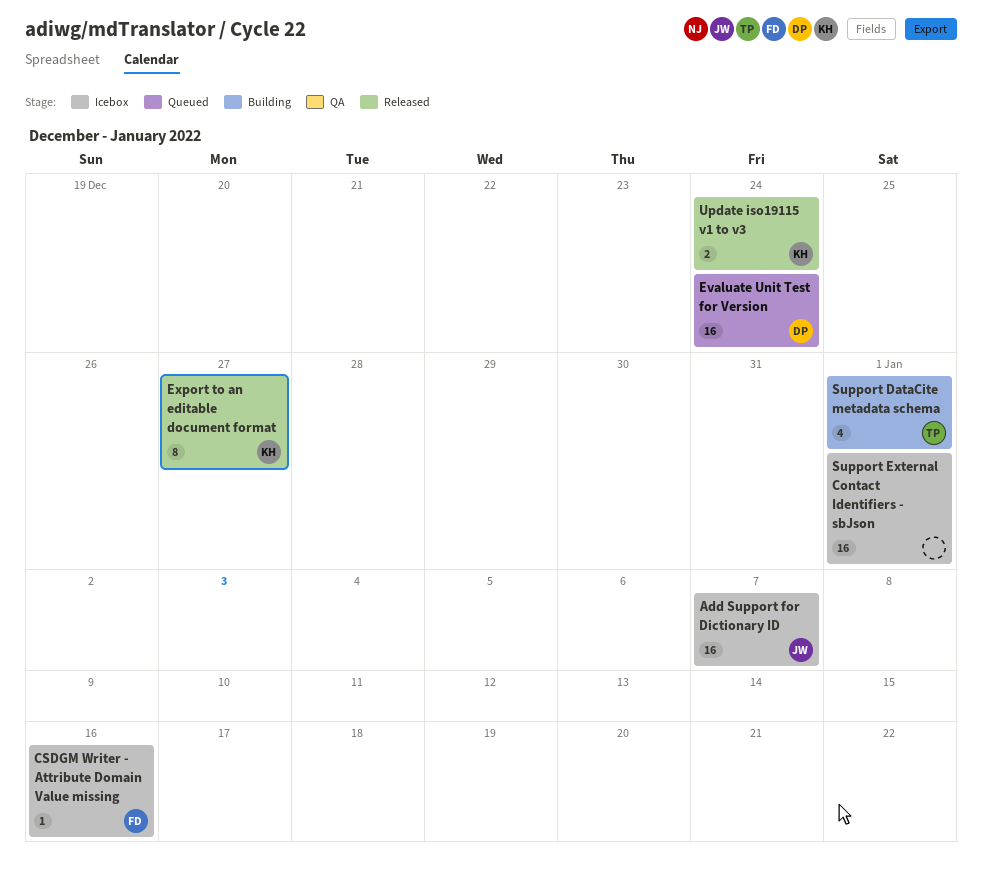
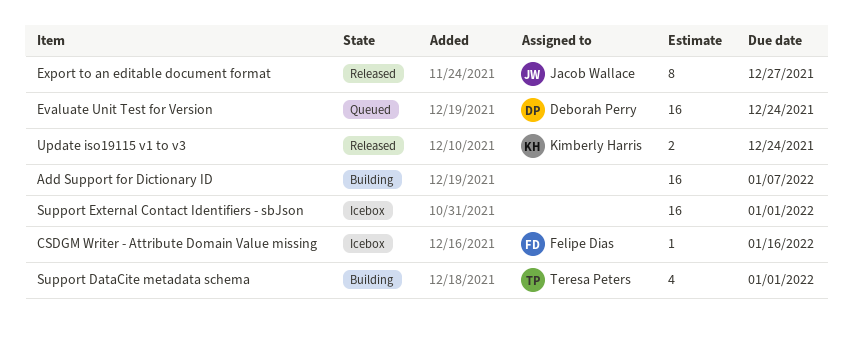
Add Support for Dictionary ID, status: Icebox -> Building
Add Support for Dictionary ID, owner: Jacob Wallace -> none
Export to an editable document format, owner: Kimberly Harris -> Jacob Wallace

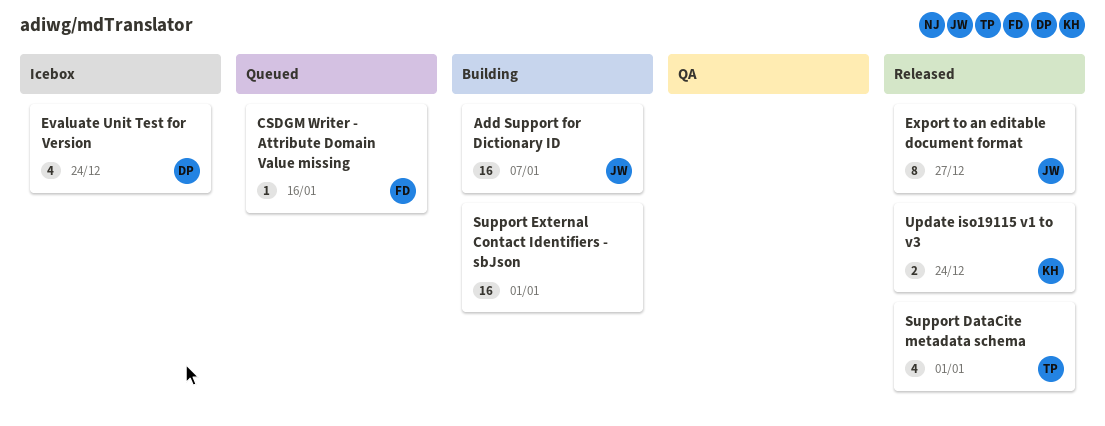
Add Support for Dictionary ID, owner: none -> Jacob Wallace
CSDGM Writer - Attribute Domain Value missing, status: Icebox -> Queued
Evaluate Unit Test for Version, status: Queued -> Icebox
Evaluate Unit Test for Version, estimate: 16 -> 4
Support DataCite metadata schema, status: Building -> Released
Support External Contact Identifiers - sbJson, status: Icebox -> Building

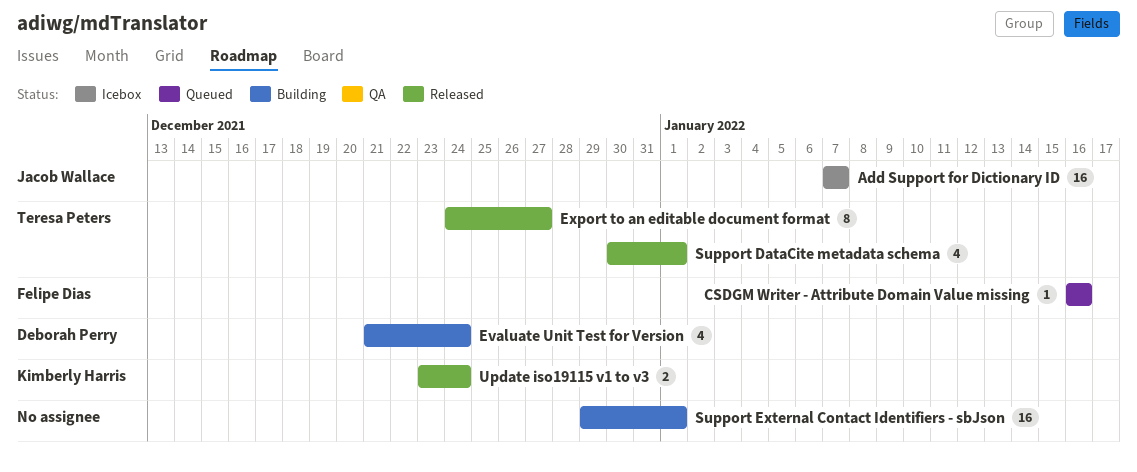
Add Support for Dictionary ID, status: Building -> Icebox
Evaluate Unit Test for Version, status: Icebox -> Building
Export to an editable document format, owner: Jacob Wallace -> Teresa Peters

